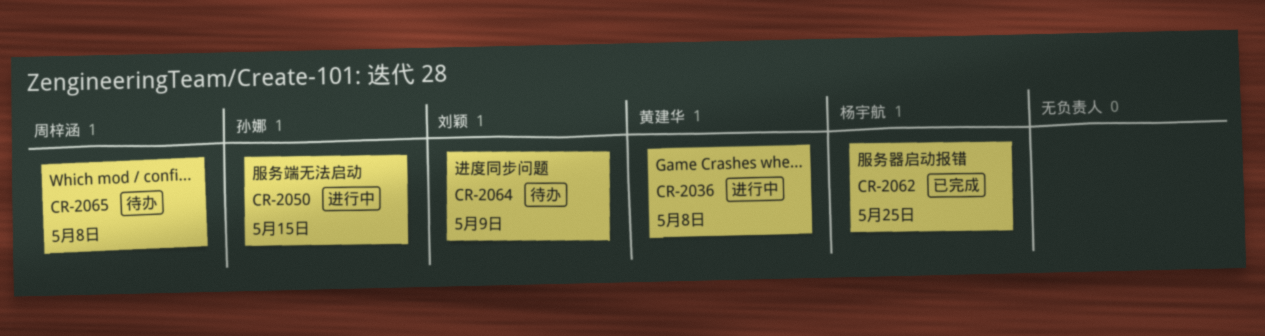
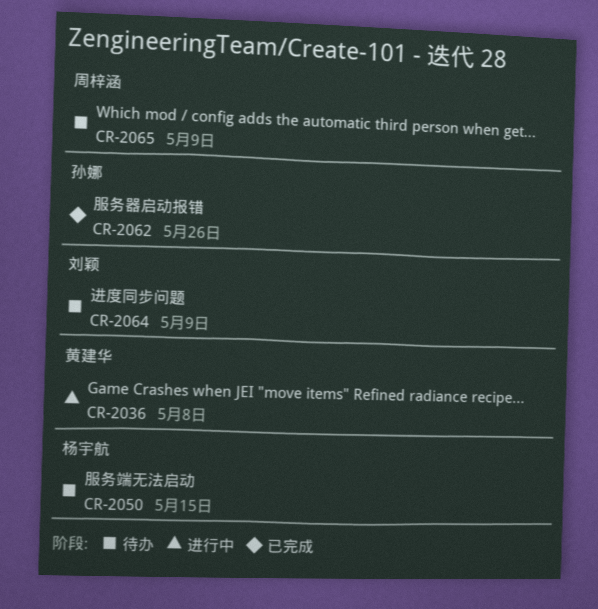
CR-2050, status: 进行中 -> 待办
CR-2050, owner: 孙娜 -> 杨宇航
CR-2062, owner: 杨宇航 -> 孙娜
CR-2062, due: May 25 -> May 26
CR-2065, due: May 8 -> May 9

